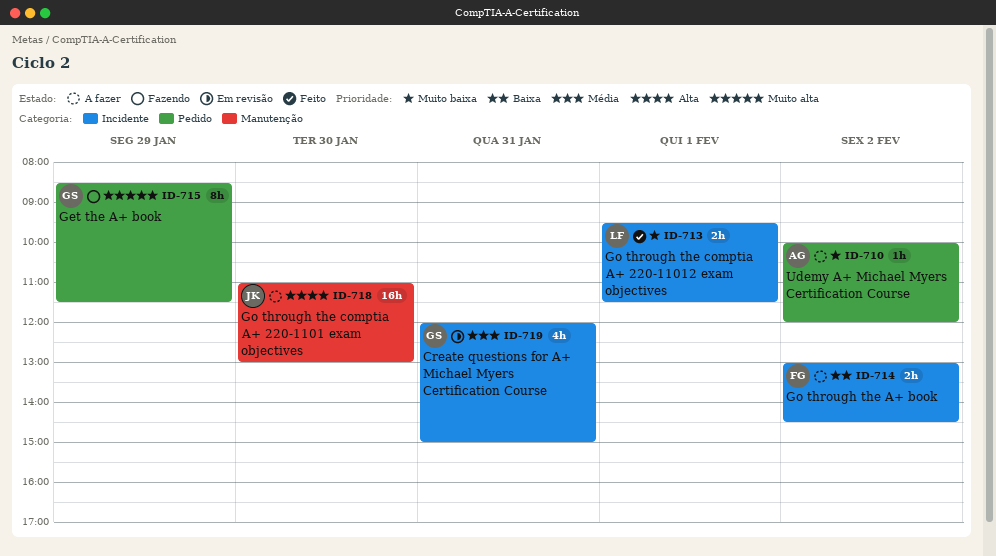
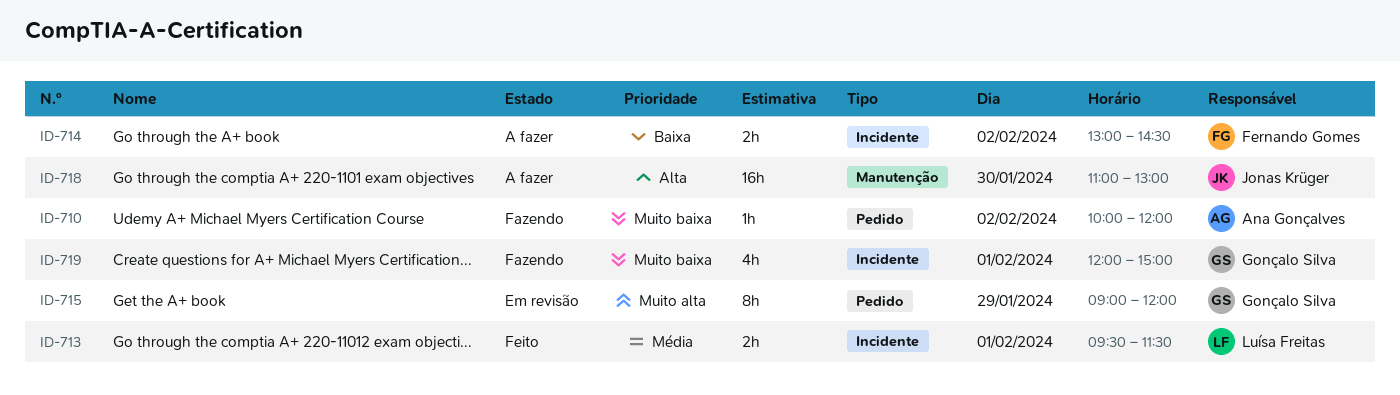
ID-710, status: A fazer -> Fazendo
ID-713, priority: Muito baixa -> Média
ID-715, status: Fazendo -> Em revisão
ID-715, begins: 08:30 -> 09:00
ID-715, ends: 11:30 -> 12:00
ID-719, status: Em revisão -> Fazendo
ID-719, priority: Média -> Muito baixa
ID-719, day: Jan 31 -> Feb 1

